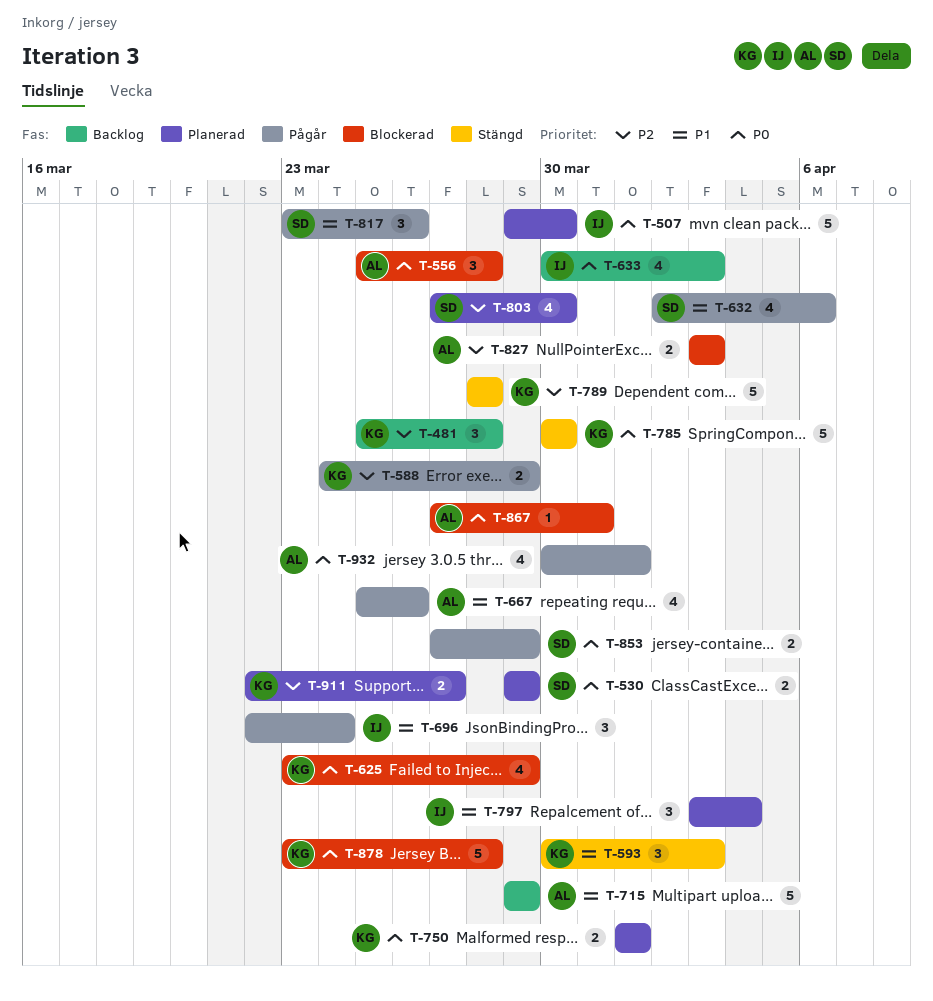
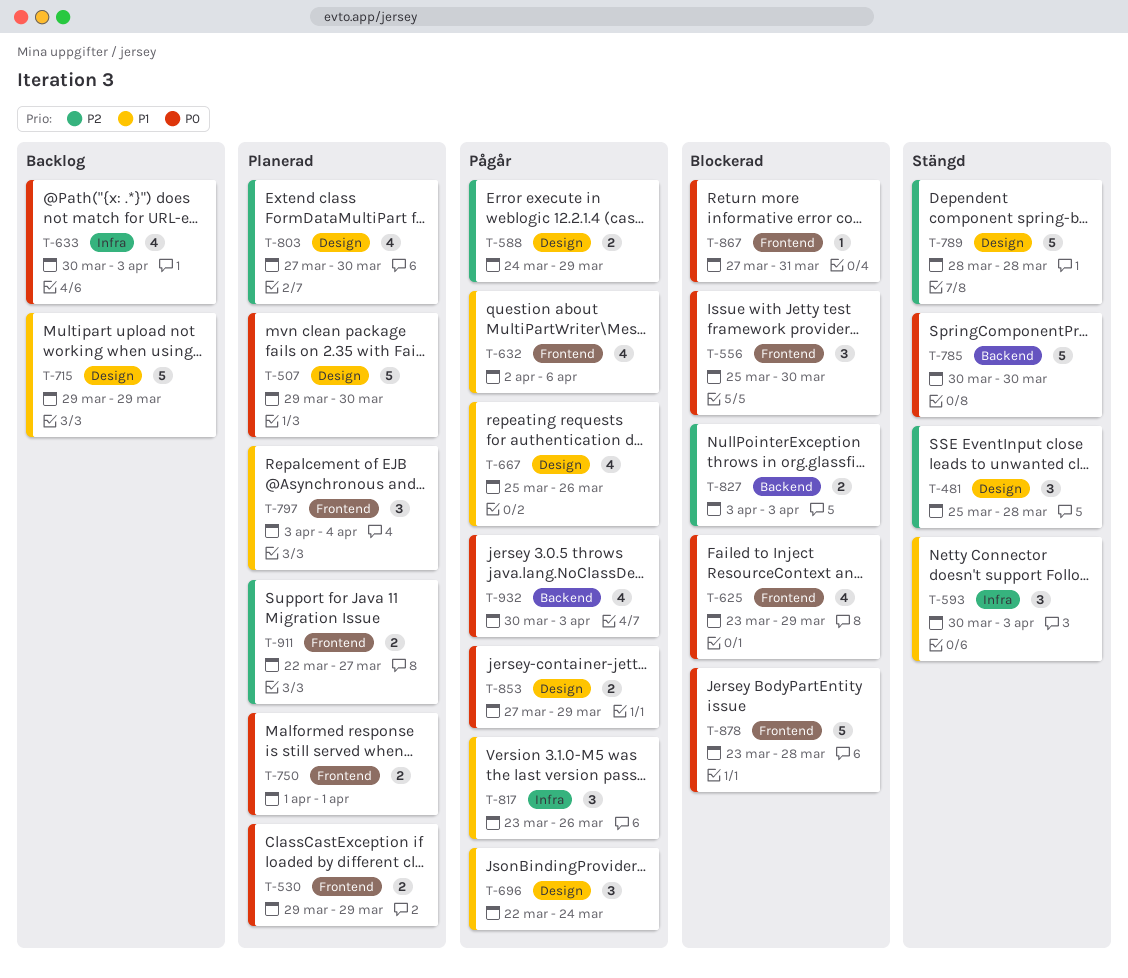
T-481, status: Backlog -> Stängd
T-556, due: Mar 28 -> Mar 30
T-932, due: Apr 1 -> Apr 3

